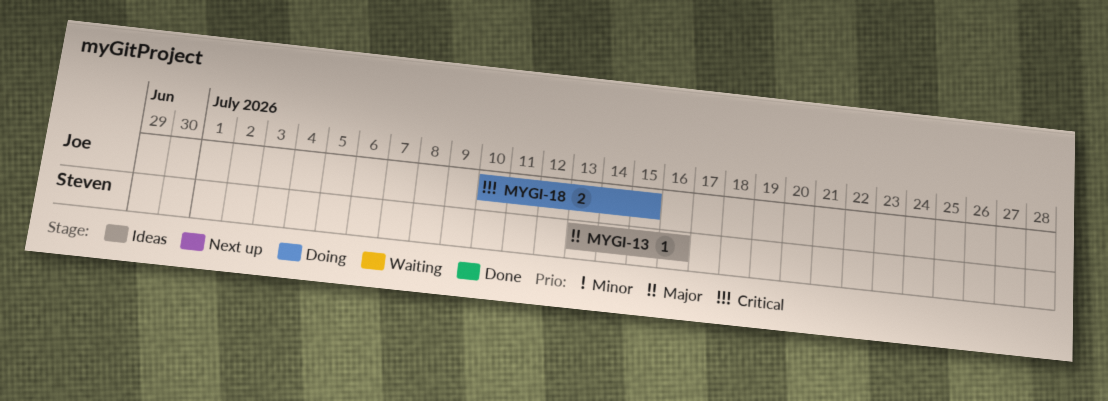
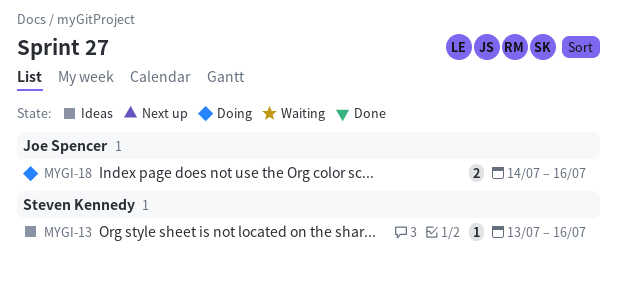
MYGI-18, start: Jul 10 -> Jul 14
MYGI-18, due: Jul 15 -> Jul 16

